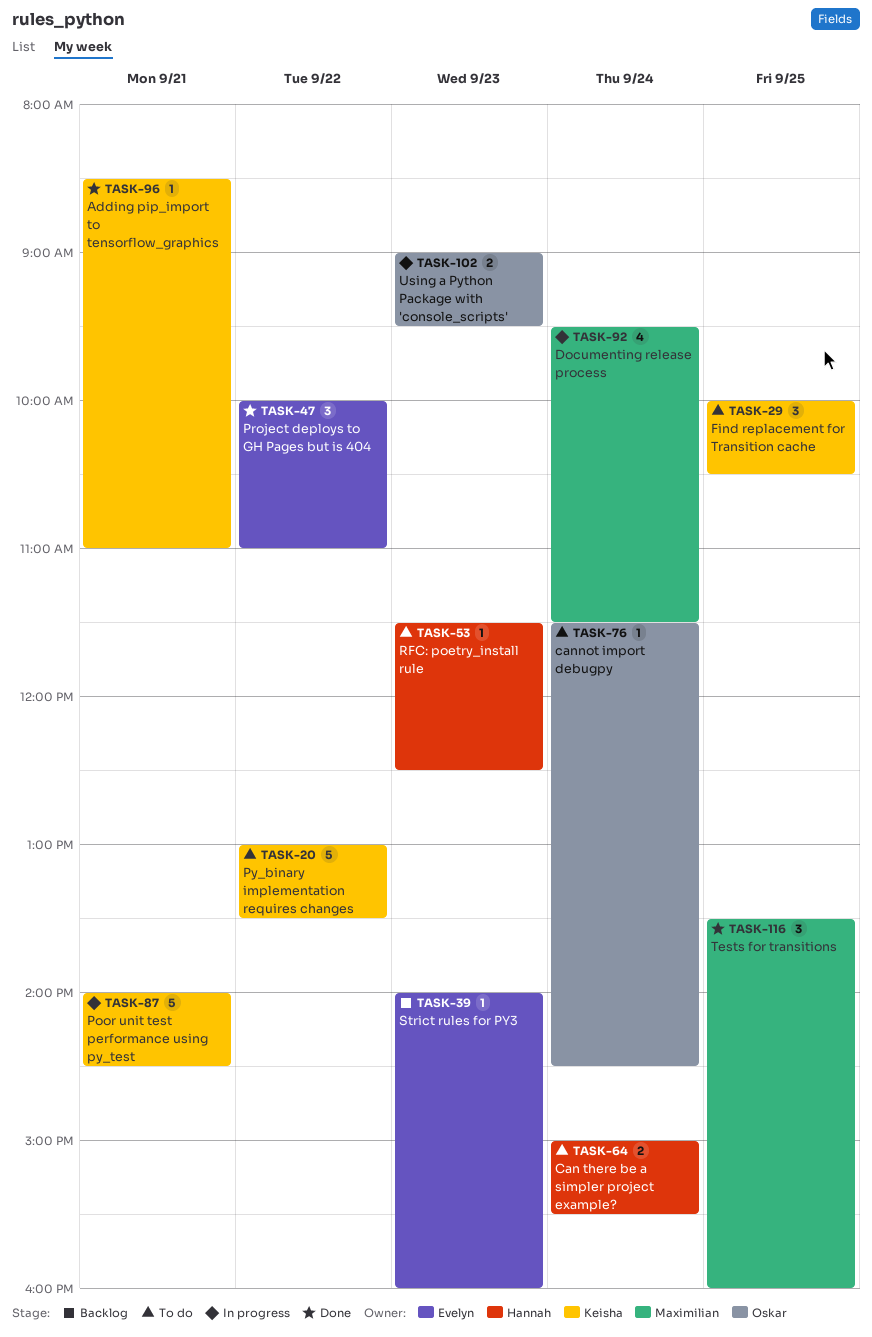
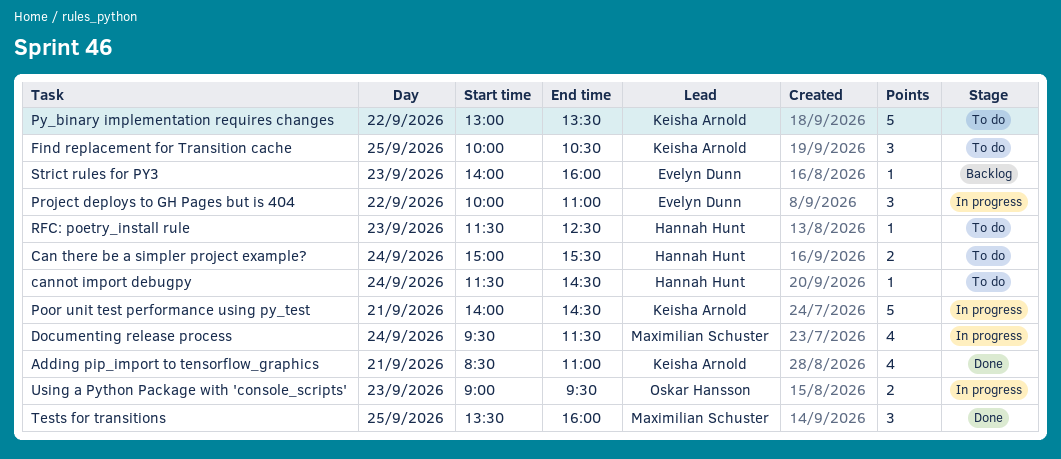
Adding pip_import to tensorflow_graphics, estimate: 1 -> 4
cannot import debugpy, owner: Oskar Hansson -> Hannah Hunt
Project deploys to GH Pages but is 404, status: Done -> In progress

